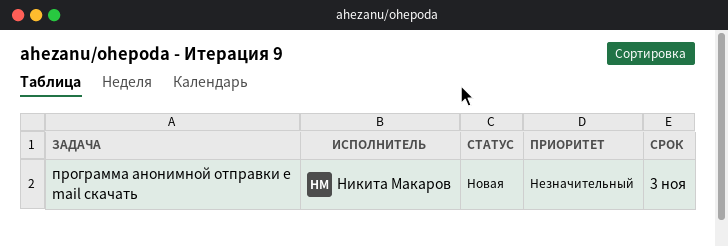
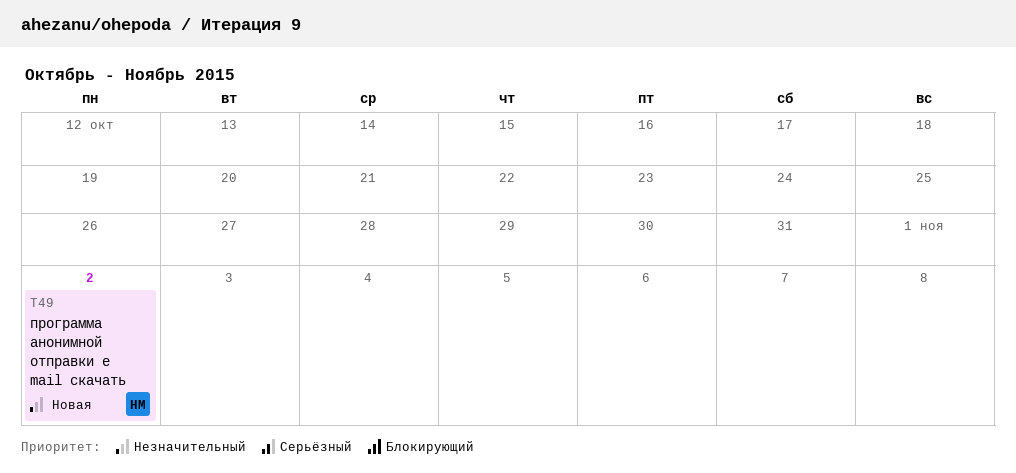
программа анонимной отправки e mail скачать, due: Nov 3 -> Nov 2

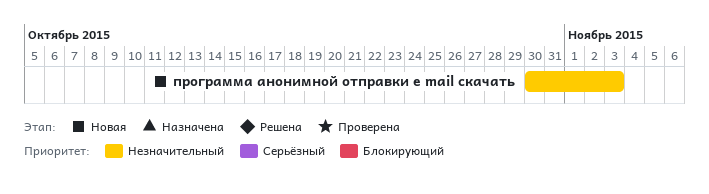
программа анонимной отправки e mail скачать, due: Nov 2 -> Nov 3

